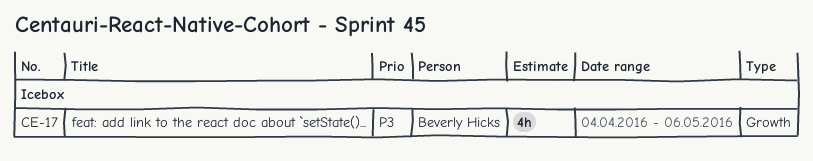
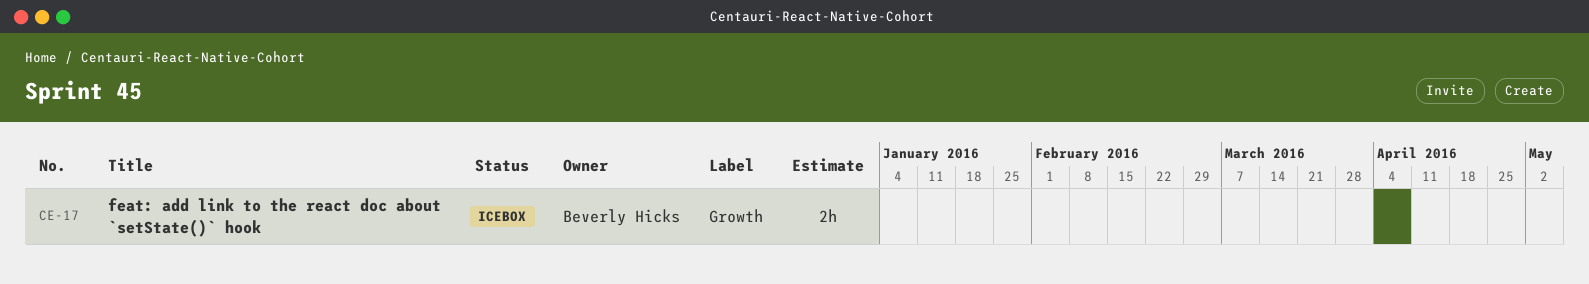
CE-17, estimate: 4h -> 2h
CE-17, due: May 6 -> Apr 8

